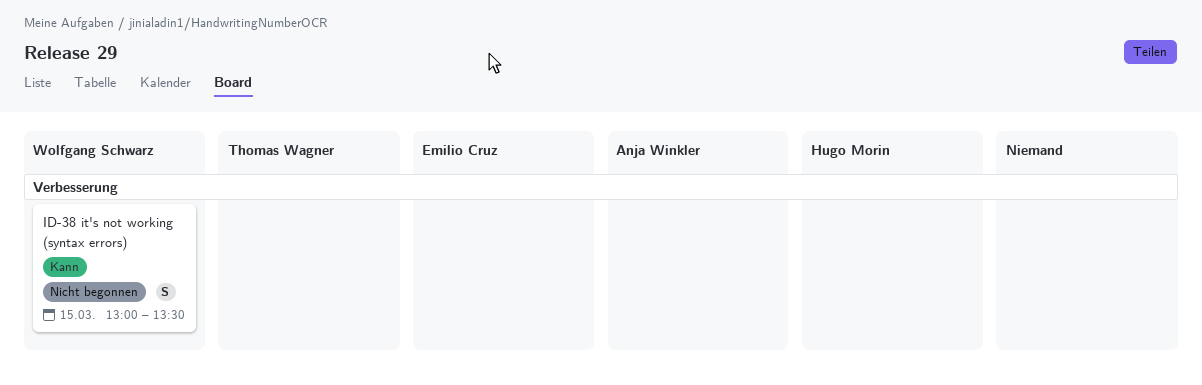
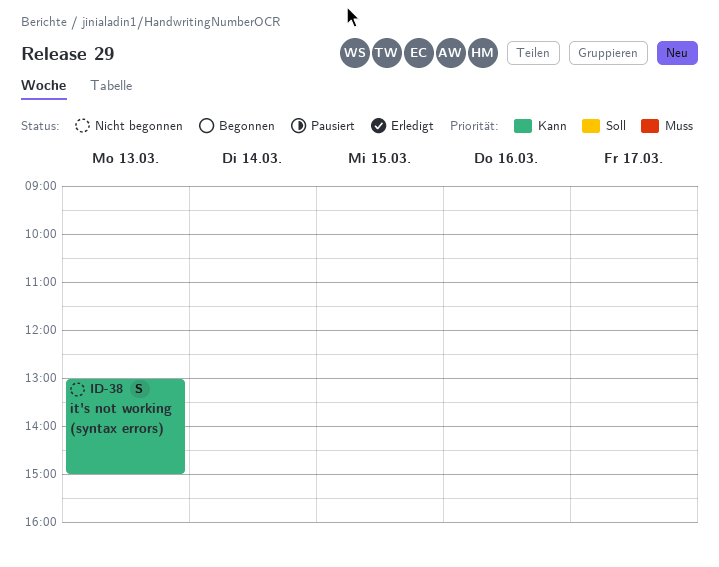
ID-38, day: Mar 15 -> Mar 13
ID-38, ends: 13:30 -> 15:00

